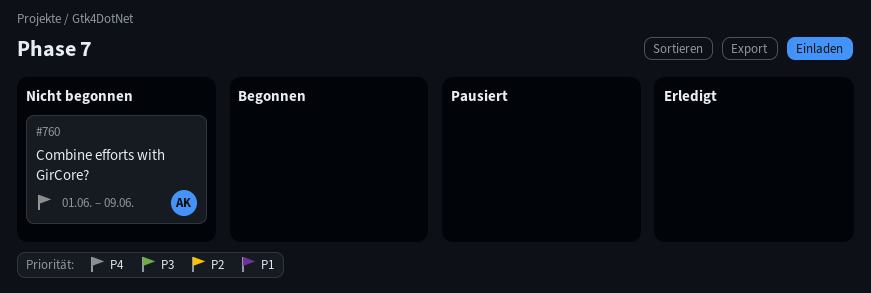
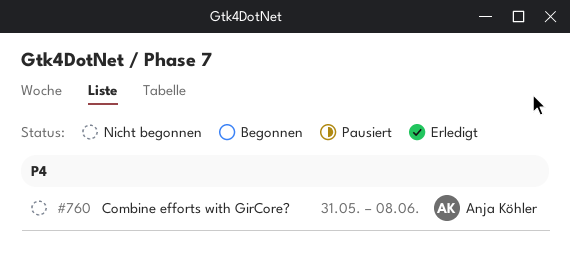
#760, start: Jun 1 -> May 31
#760, due: Jun 9 -> Jun 8

